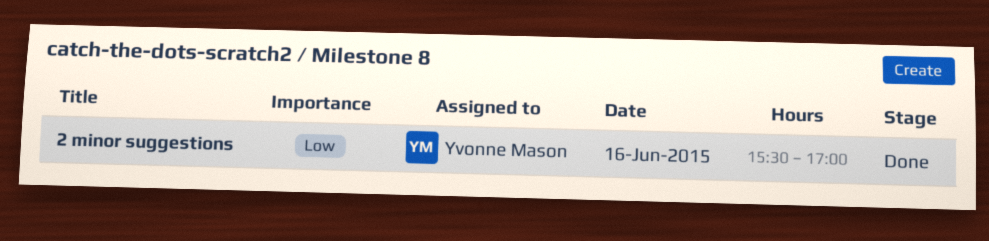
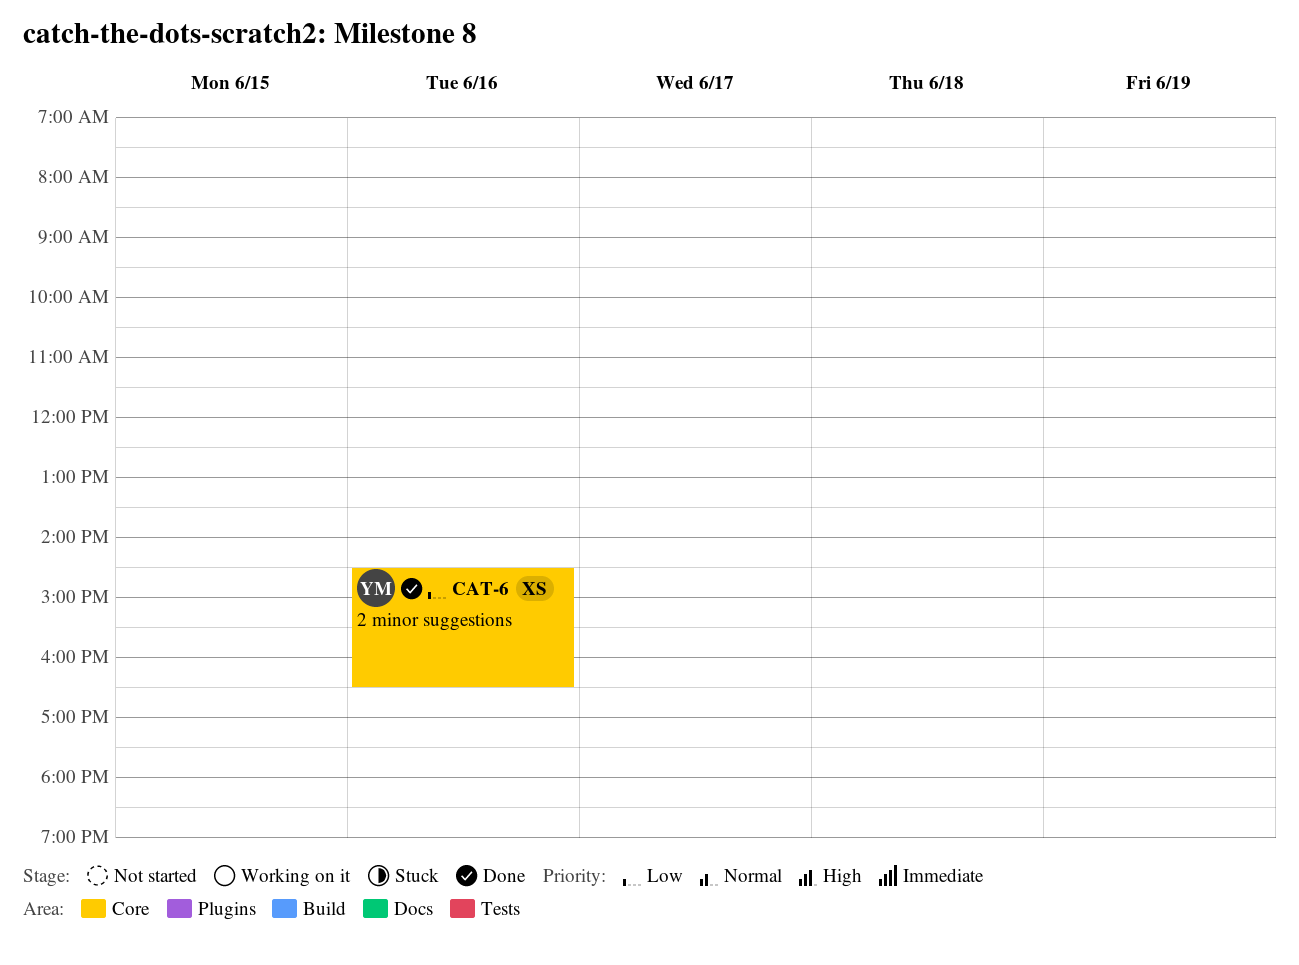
2 minor suggestions, begins: 15:30 -> 14:30
2 minor suggestions, ends: 17:00 -> 16:30

